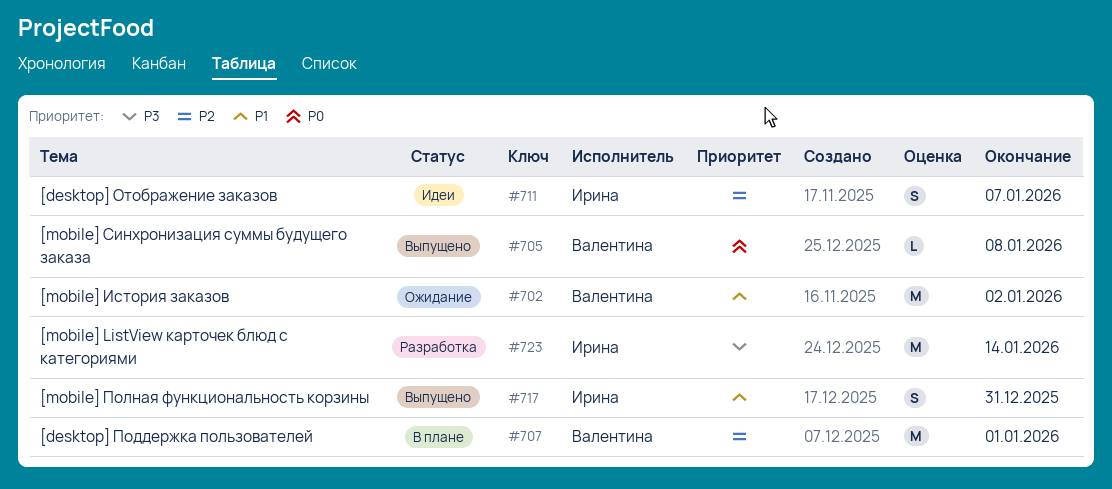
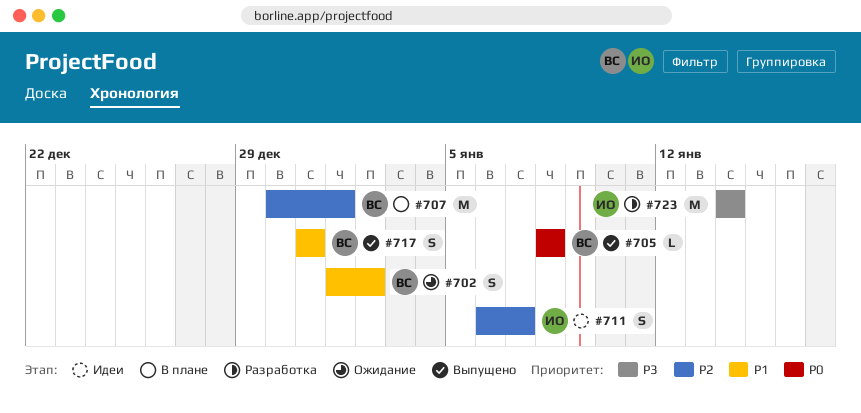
#702, estimate: M -> S
#717, owner: Ирина -> Валентина

